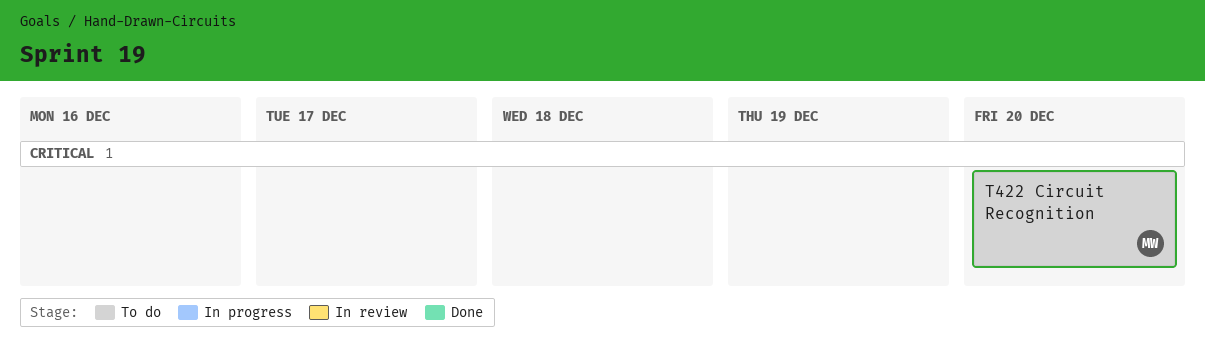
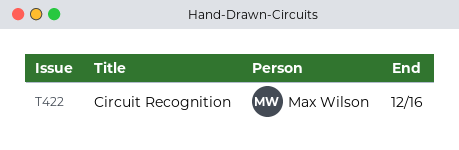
T422, due: Dec 20 -> Dec 16

